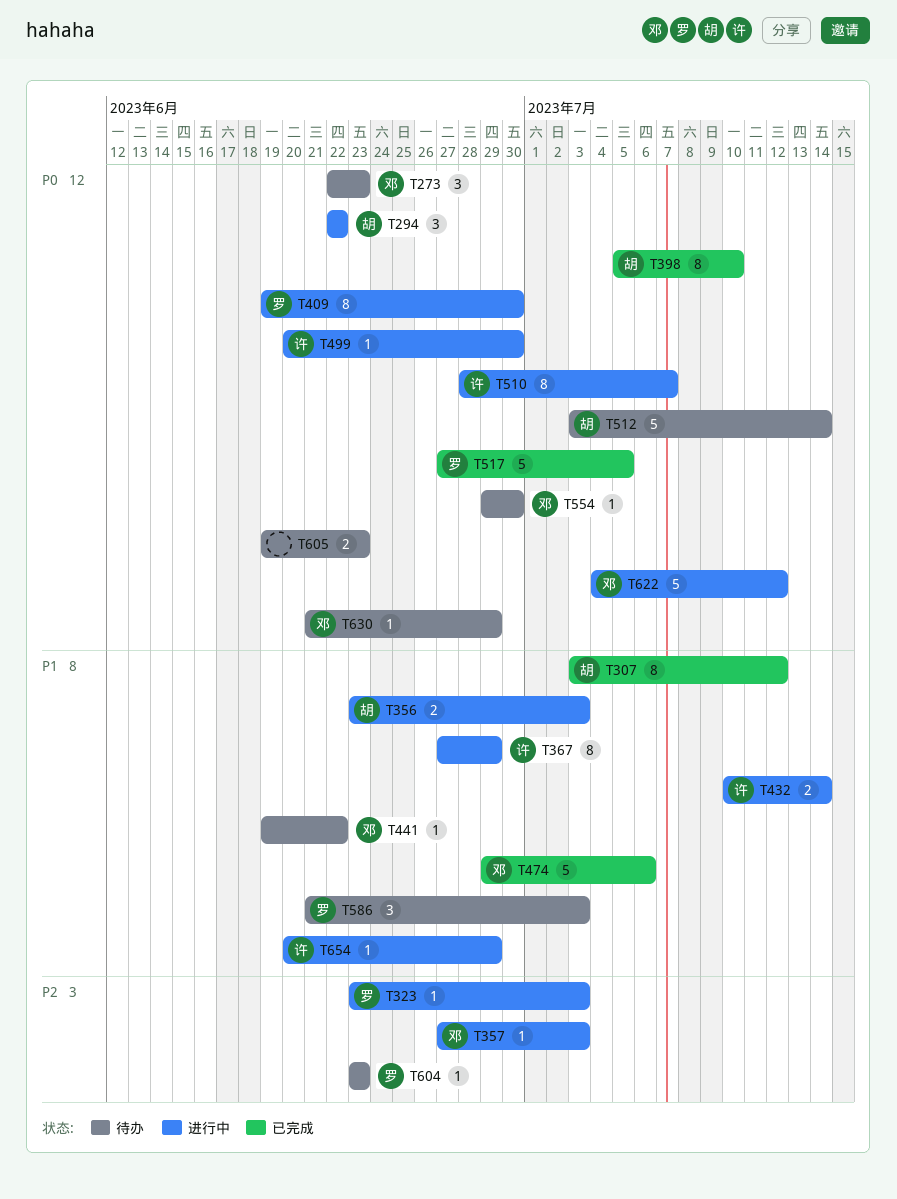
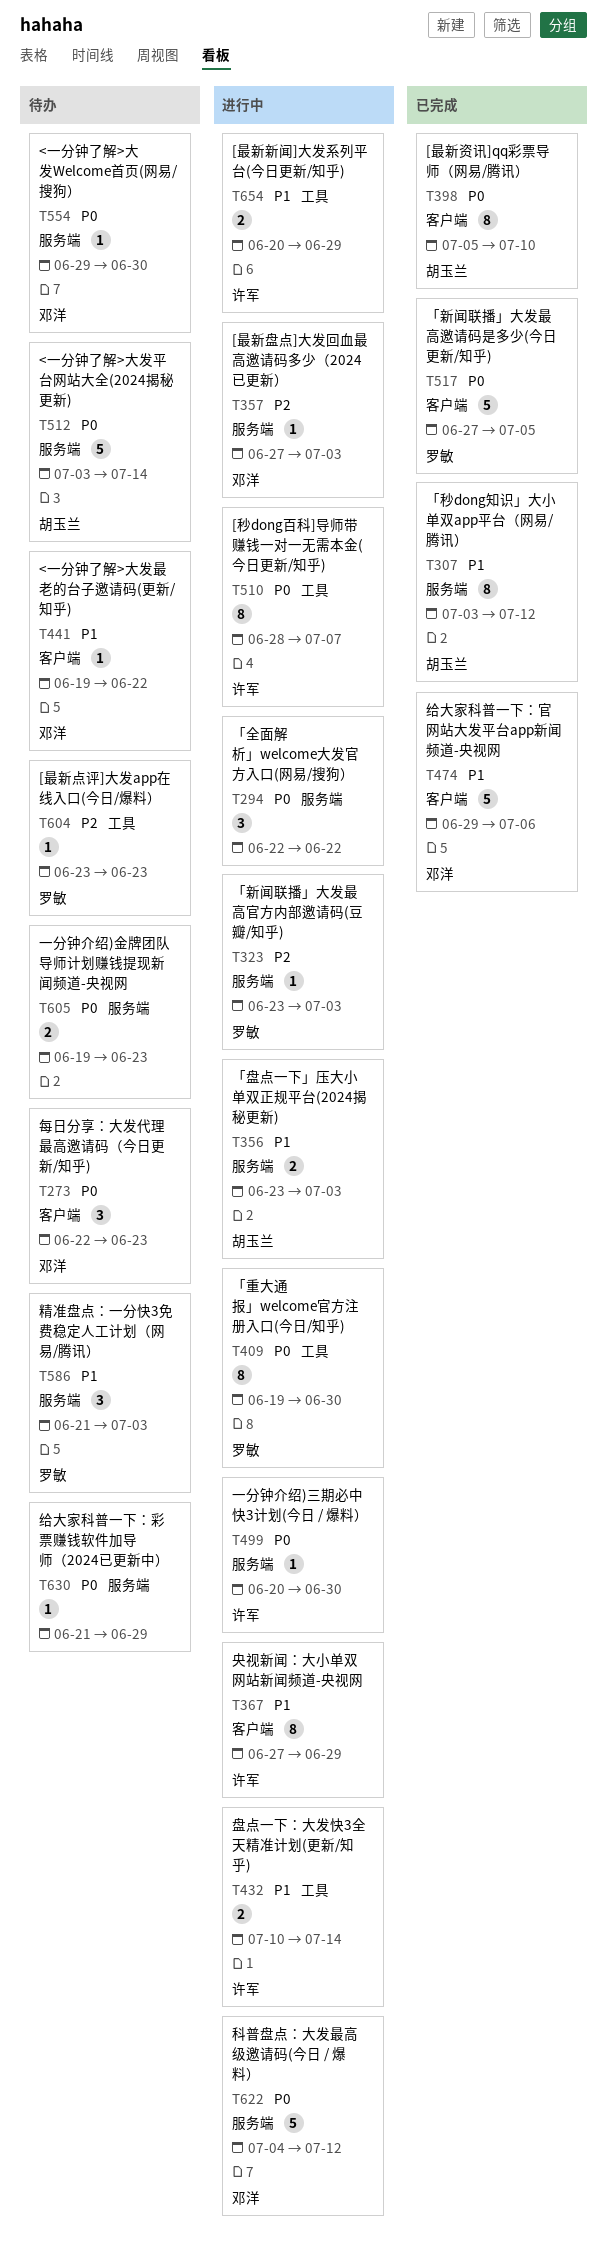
T294, owner: 胡玉兰 -> none
T630, owner: 邓洋 -> none
T654, estimate: 1 -> 2

